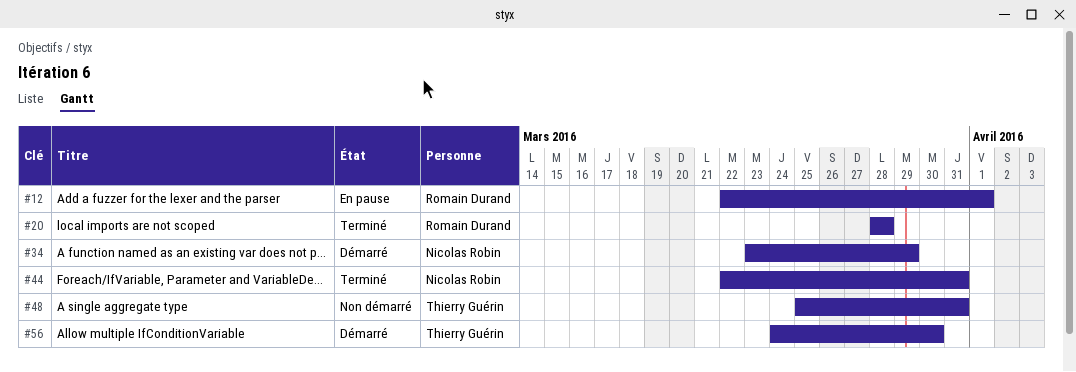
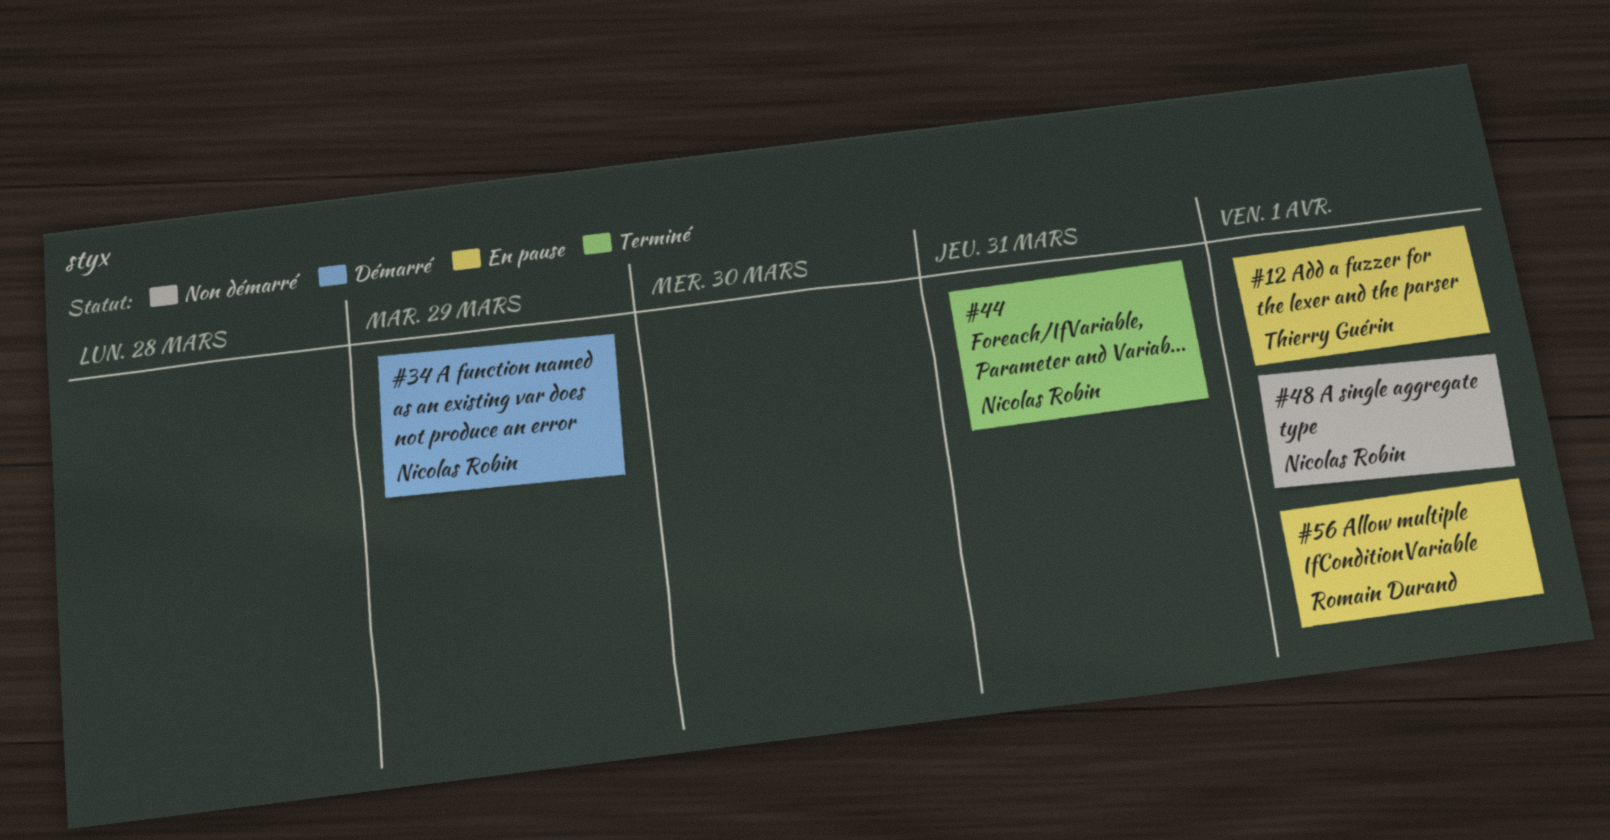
#12, owner: Romain Durand -> Thierry Guérin
#20: present -> none
#48, owner: Thierry Guérin -> Nicolas Robin
#48, due: Mar 31 -> Apr 1
#56, status: Démarré -> En pause
#56, owner: Thierry Guérin -> Romain Durand
#56, due: Mar 30 -> Apr 1

